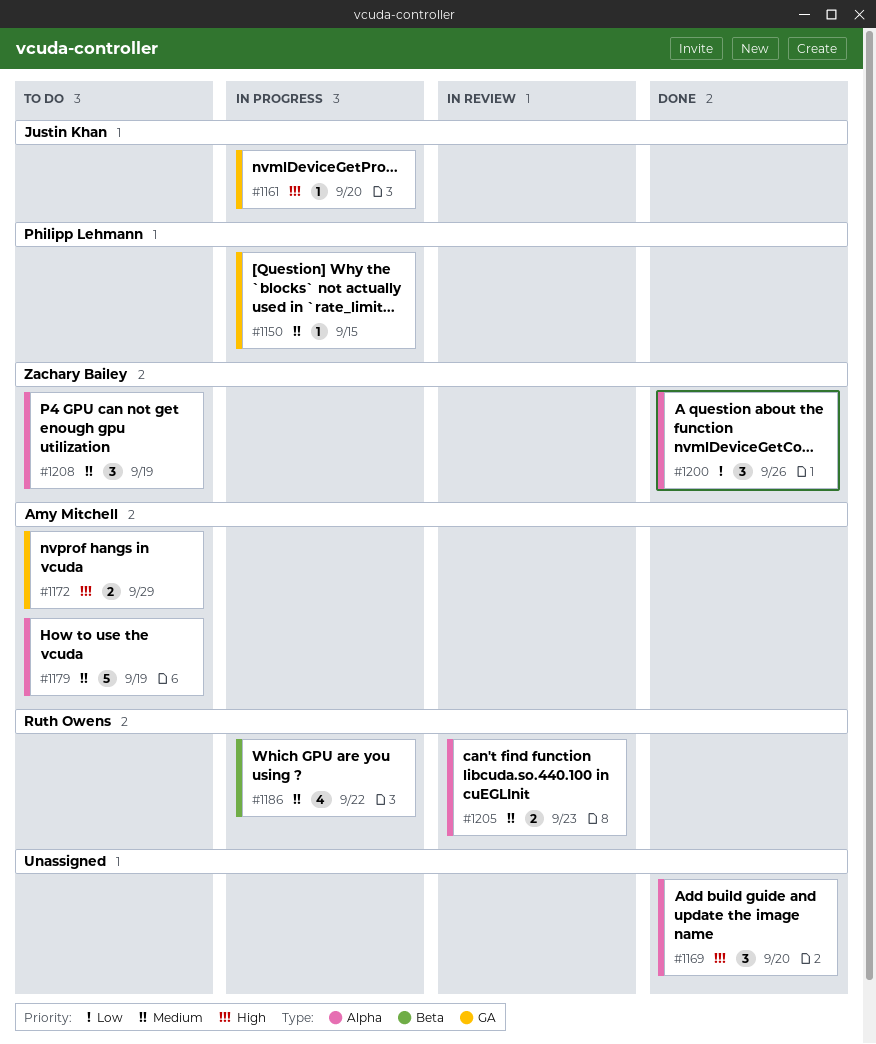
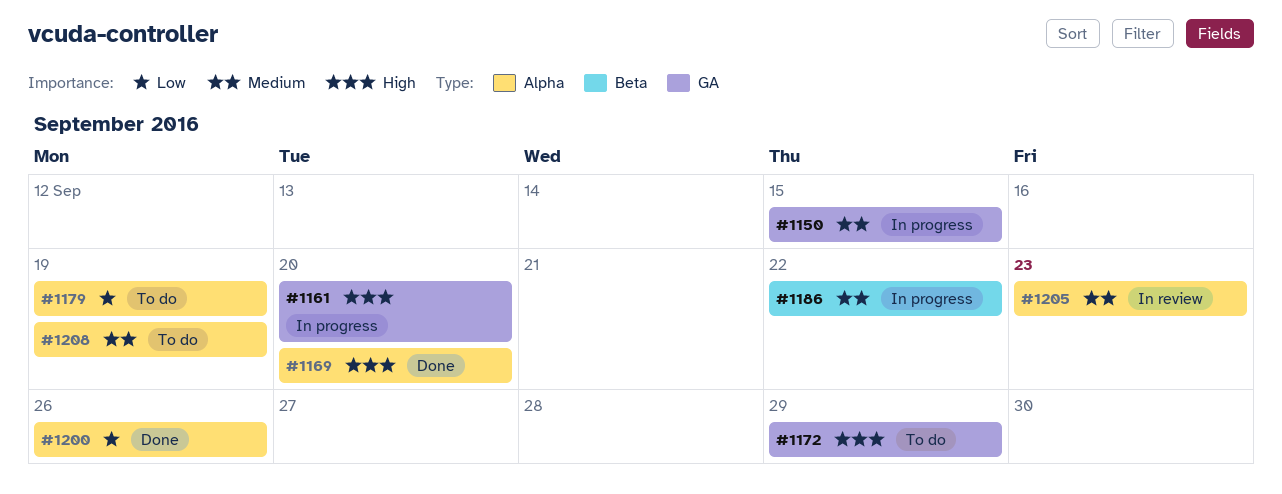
#1179, priority: Medium -> Low

